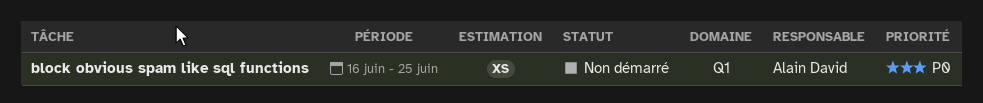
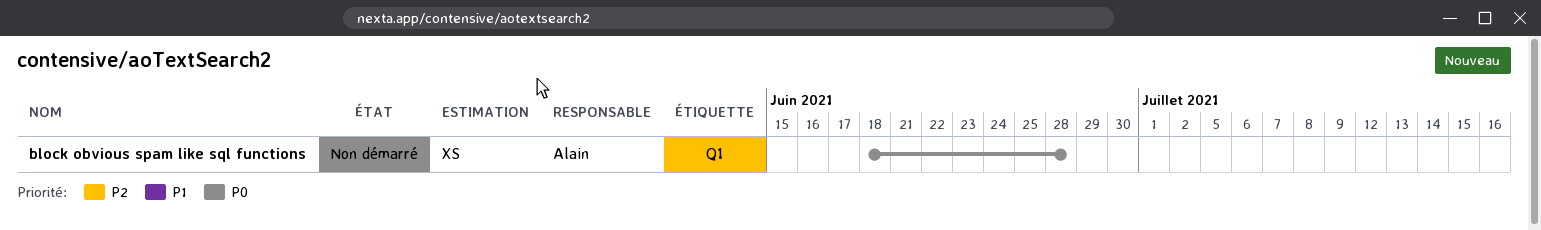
block obvious spam like sql functions, start: Jun 16 -> Jun 18
block obvious spam like sql functions, due: Jun 25 -> Jun 28

